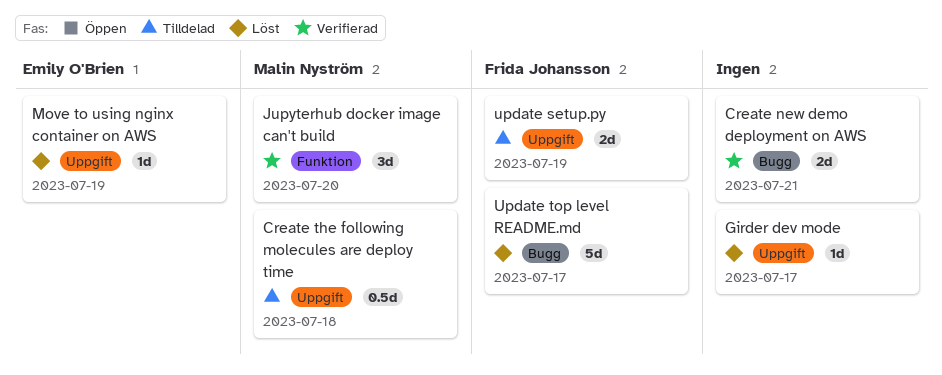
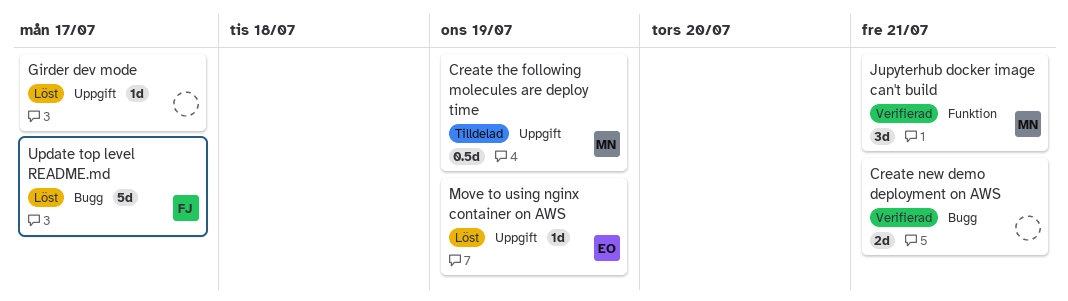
Create the following molecules are deploy time, due: Jul 18 -> Jul 19
Jupyterhub docker image can't build, due: Jul 20 -> Jul 21
update setup.py: present -> none

